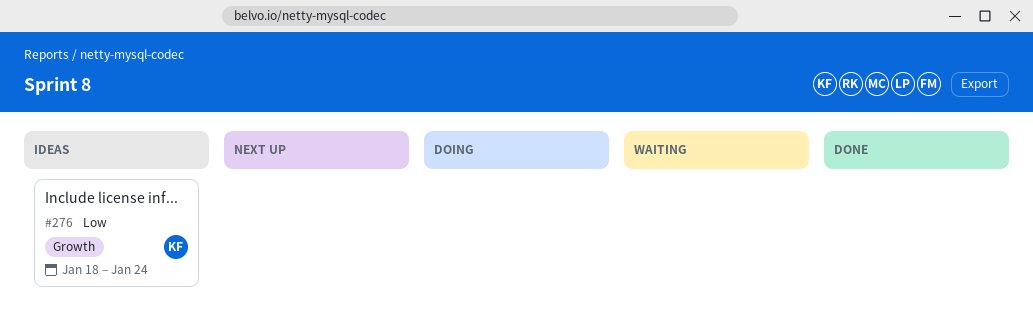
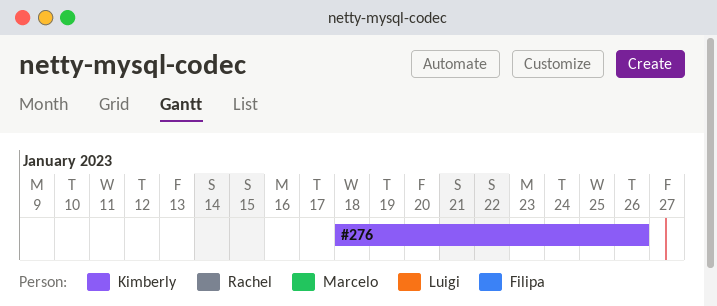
#276, due: Jan 24 -> Jan 26

